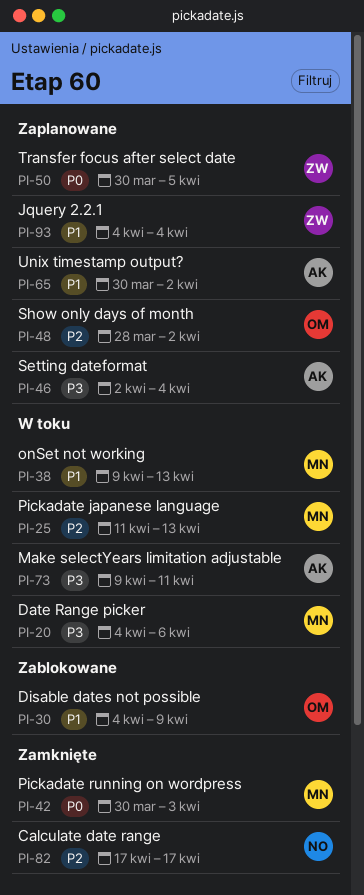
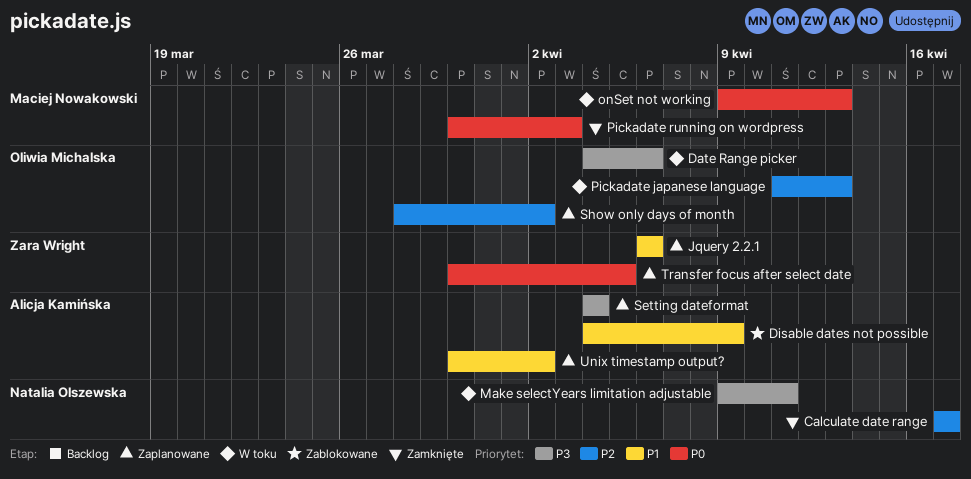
Date Range picker, owner: Maciej Nowakowski -> Oliwia Michalska
Disable dates not possible, owner: Oliwia Michalska -> Alicja Kamińska
Jquery 2.2.1, start: Apr 4 -> Apr 6
Jquery 2.2.1, due: Apr 4 -> Apr 6
Make selectYears limitation adjustable, owner: Alicja Kamińska -> Natalia Olszewska
onSet not working, priority: P1 -> P0
Pickadate japanese language, owner: Maciej Nowakowski -> Oliwia Michalska
Setting dateformat, start: Apr 2 -> Apr 4

